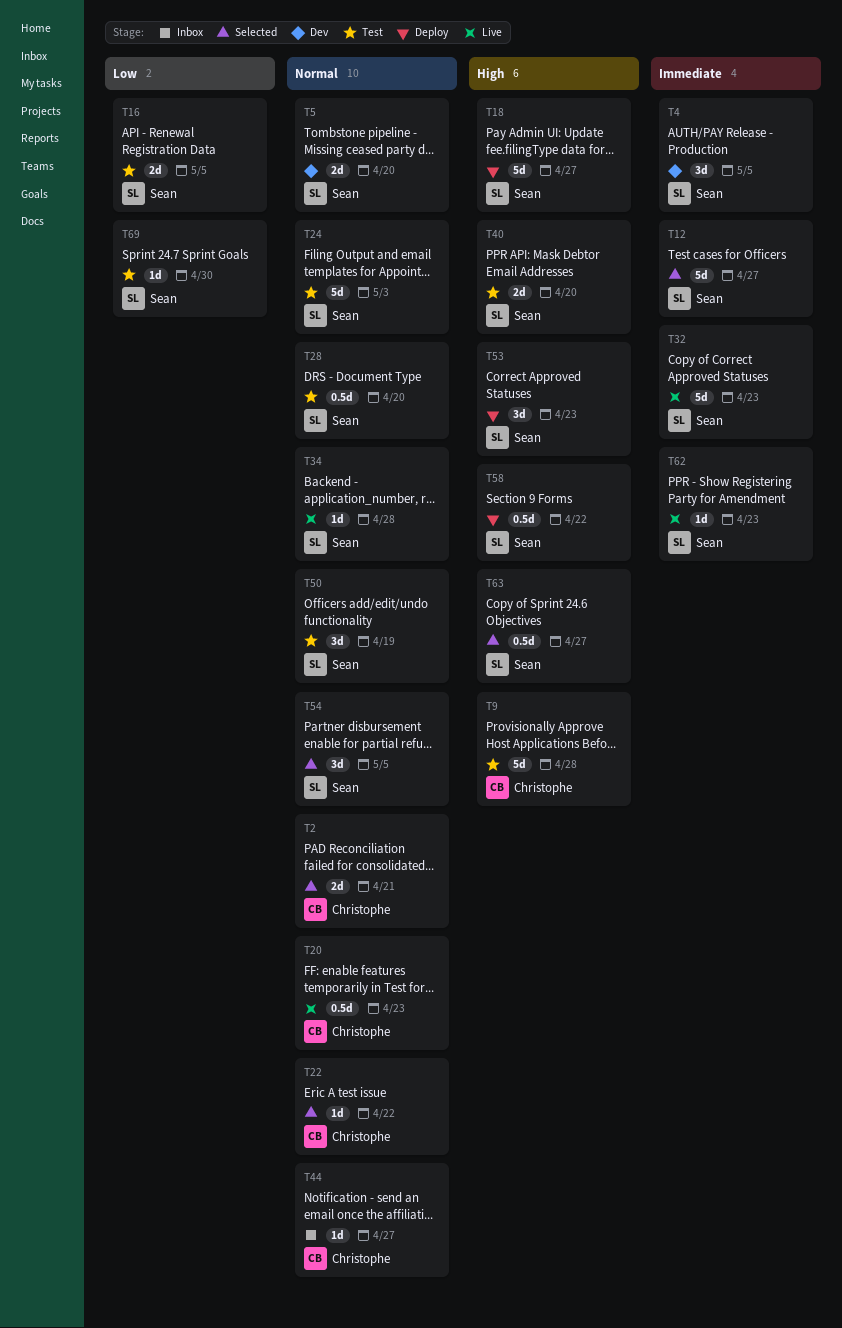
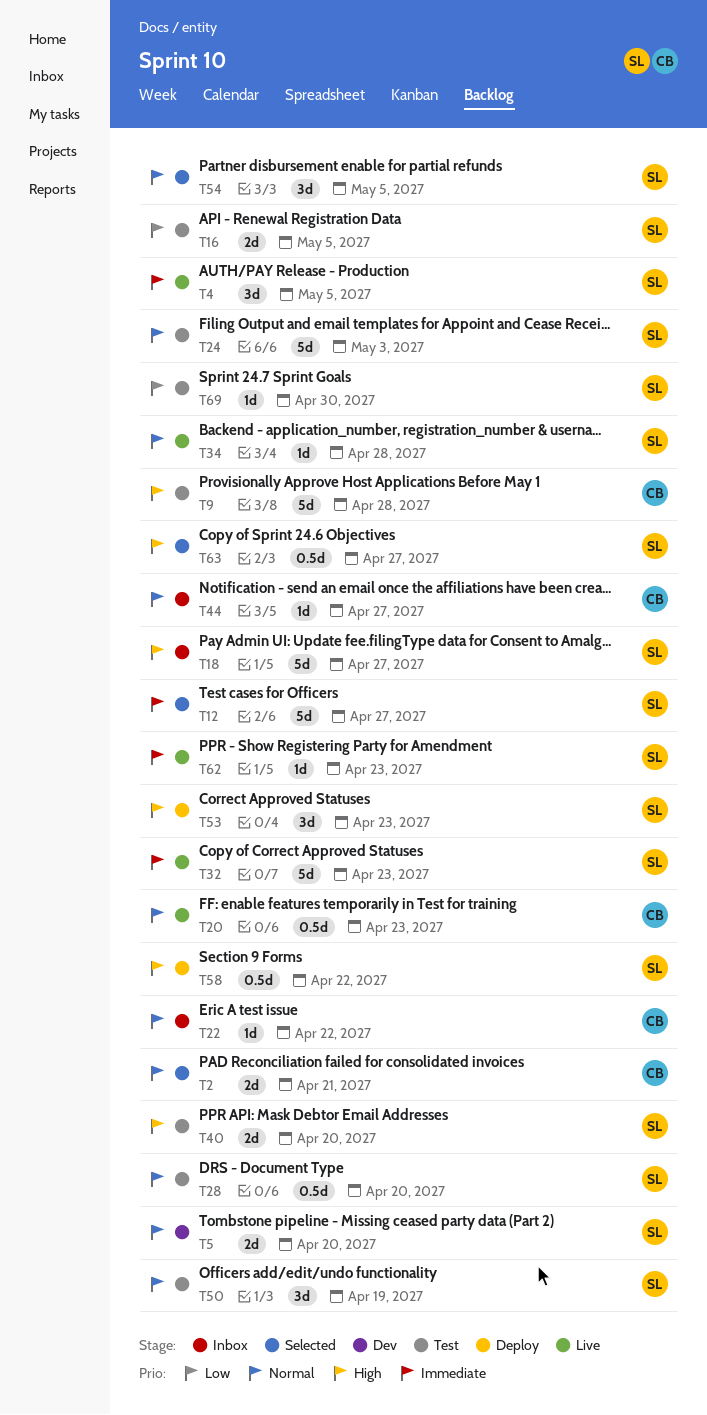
T4, status: Dev -> Live
T18, status: Deploy -> Inbox
T22, status: Selected -> Inbox

